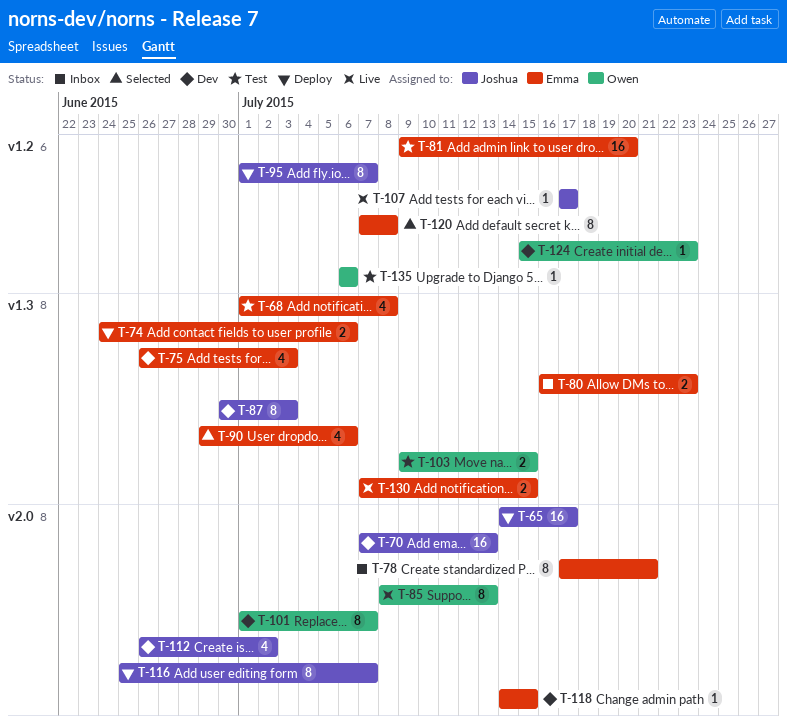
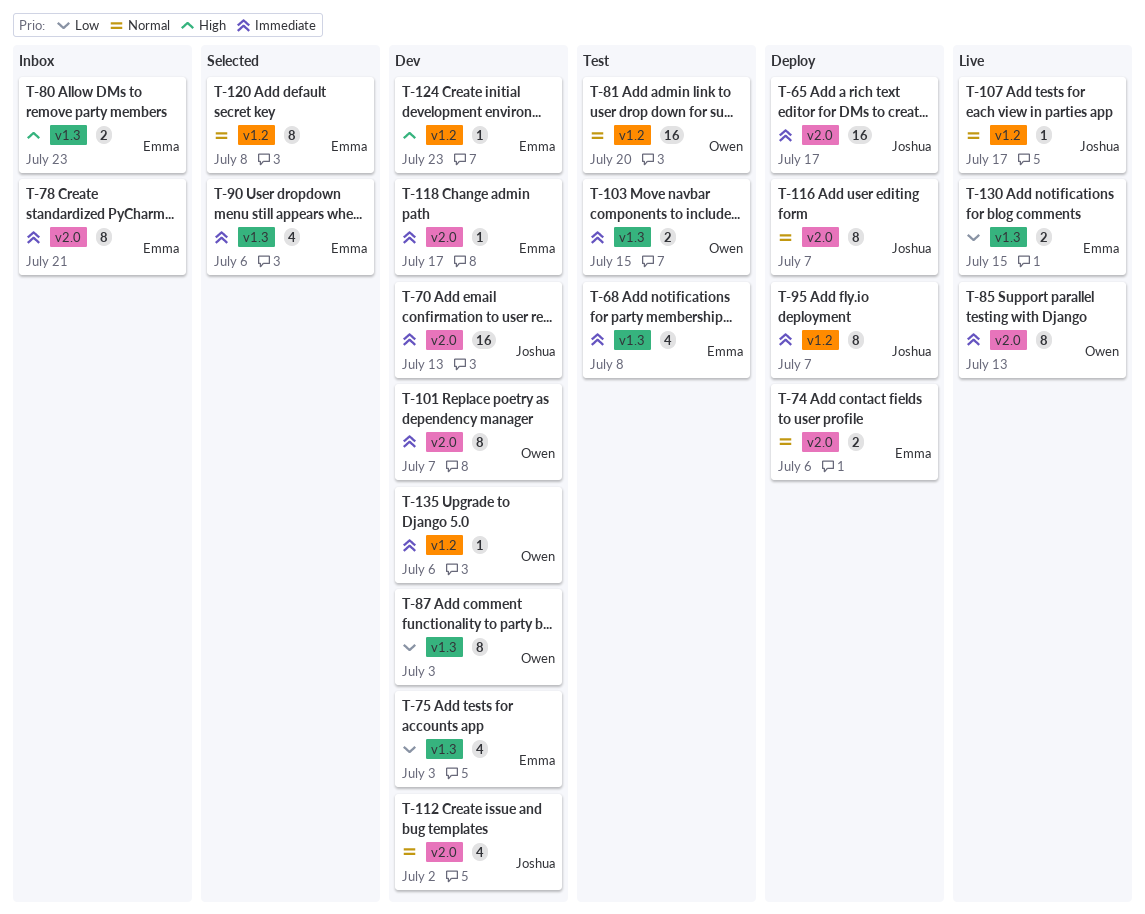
T-74, label: v1.3 -> v2.0
T-81, owner: Emma -> Owen
T-87, owner: Joshua -> Owen
T-118, due: Jul 15 -> Jul 17
T-124, owner: Owen -> Emma
T-135, status: Test -> Dev

